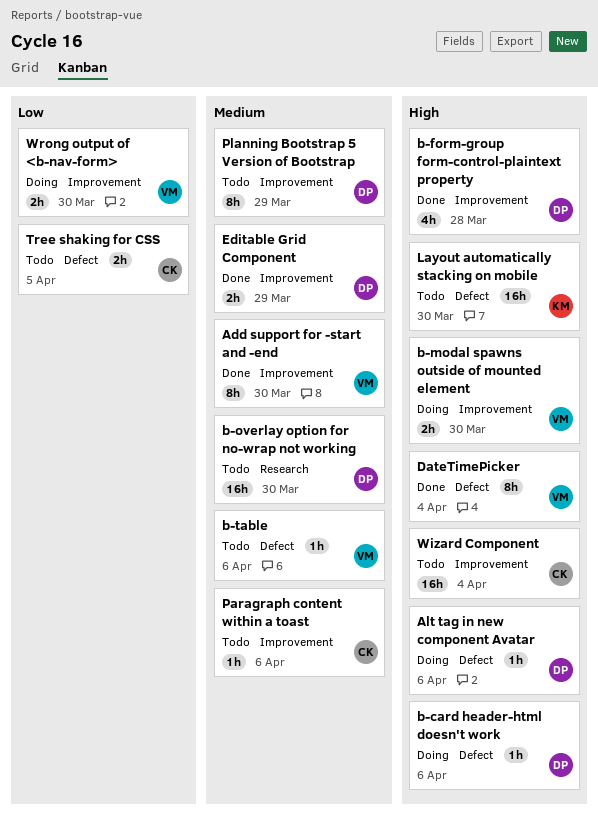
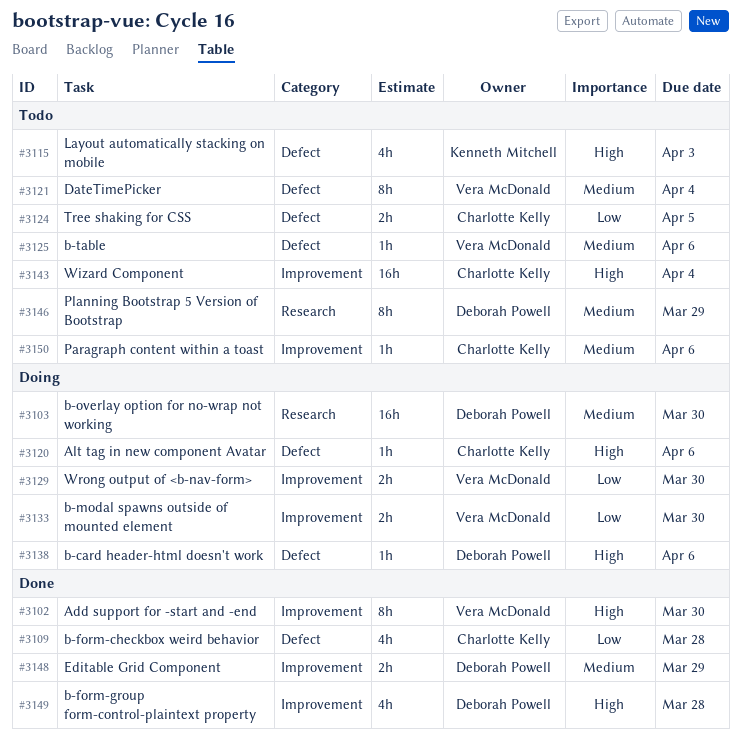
Add support for -start and -end, priority: Medium -> High
Alt tag in new component Avatar, owner: Deborah Powell -> Charlotte Kelly
b-form-checkbox weird behavior: none -> present
b-modal spawns outside of mounted element, priority: High -> Low
b-overlay option for no-wrap not working, status: Todo -> Doing
DateTimePicker, status: Done -> Todo
DateTimePicker, priority: High -> Medium
Layout automatically stacking on mobile, estimate: 16h -> 4h
Layout automatically stacking on mobile, due: Mar 30 -> Apr 3
Planning Bootstrap 5 Version of Bootstrap, label: Improvement -> Research

